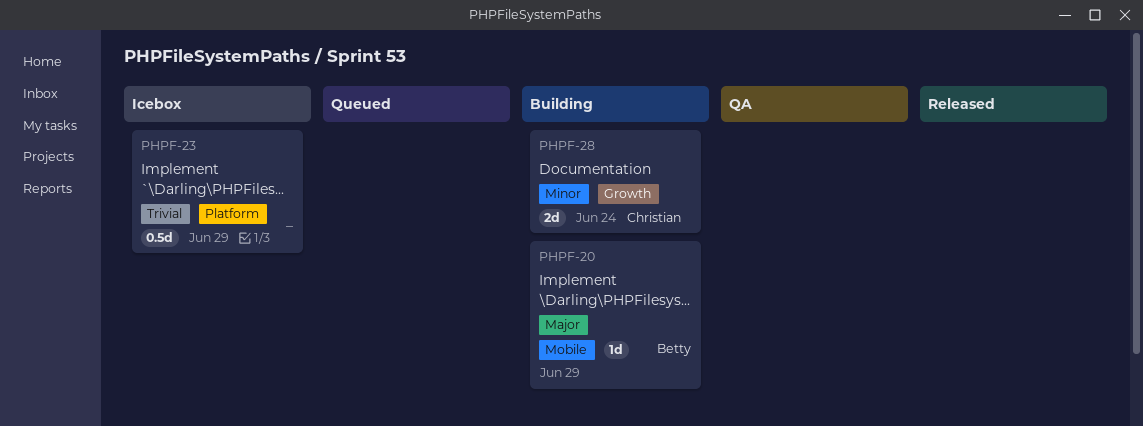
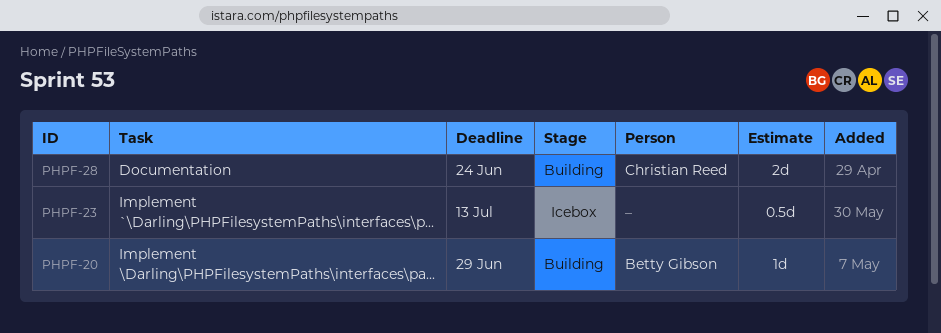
PHPF-23, due: Jun 29 -> Jul 13

